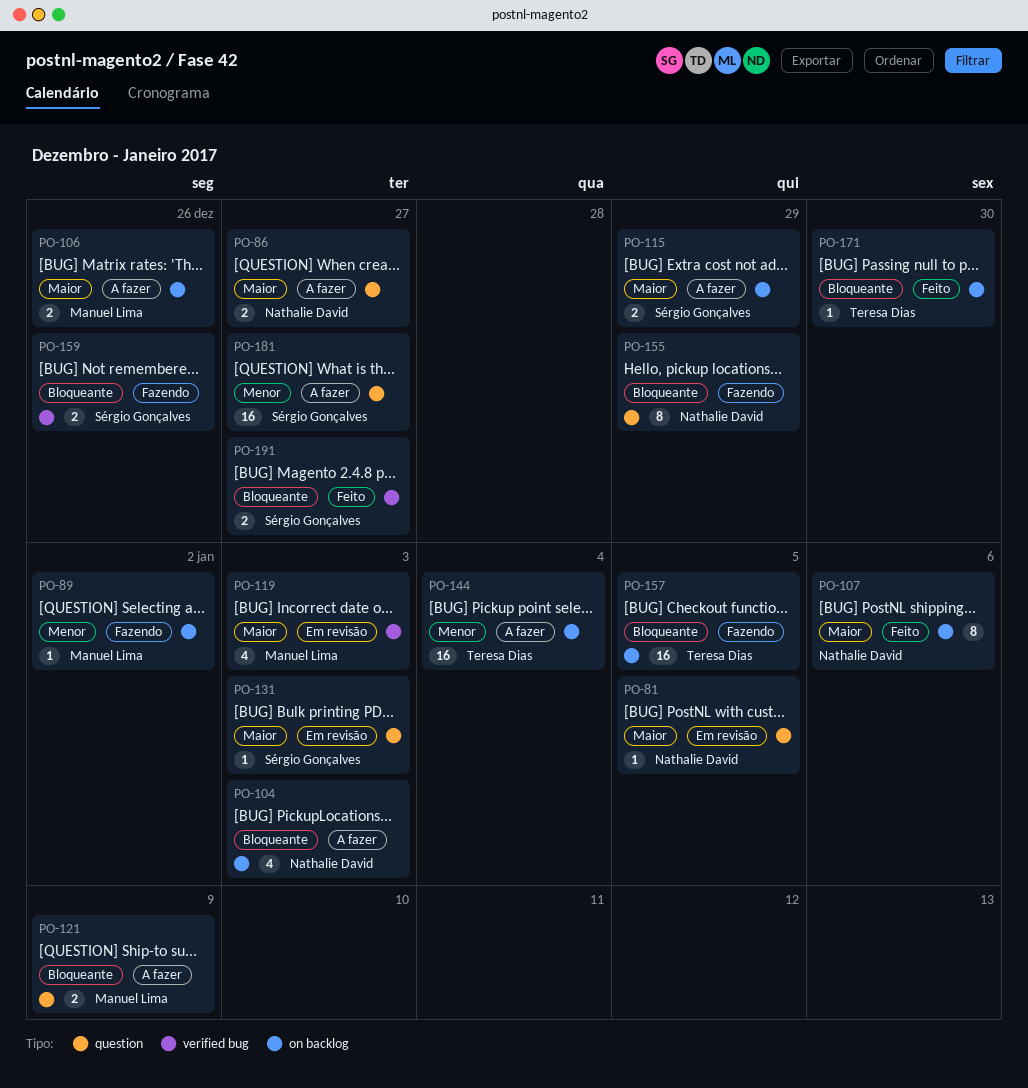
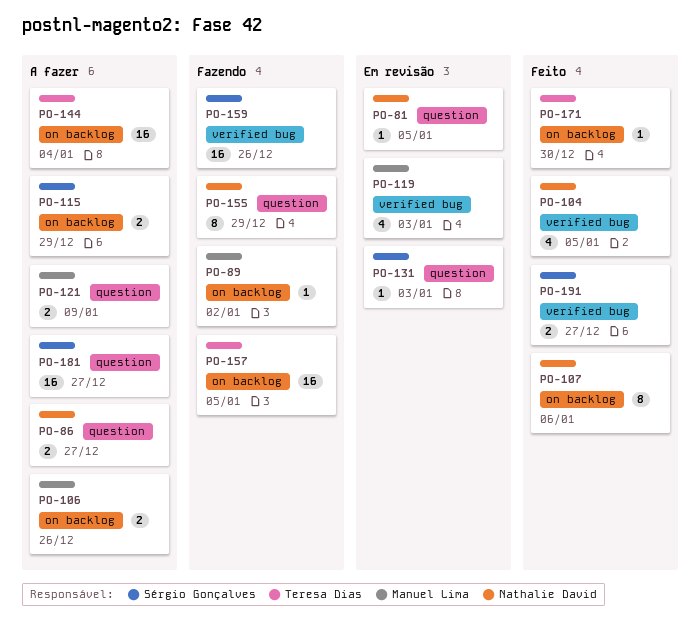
PO-104, status: A fazer -> Feito
PO-104, label: on backlog -> verified bug
PO-104, due: Jan 3 -> Jan 5
PO-159, estimate: 2 -> 16

